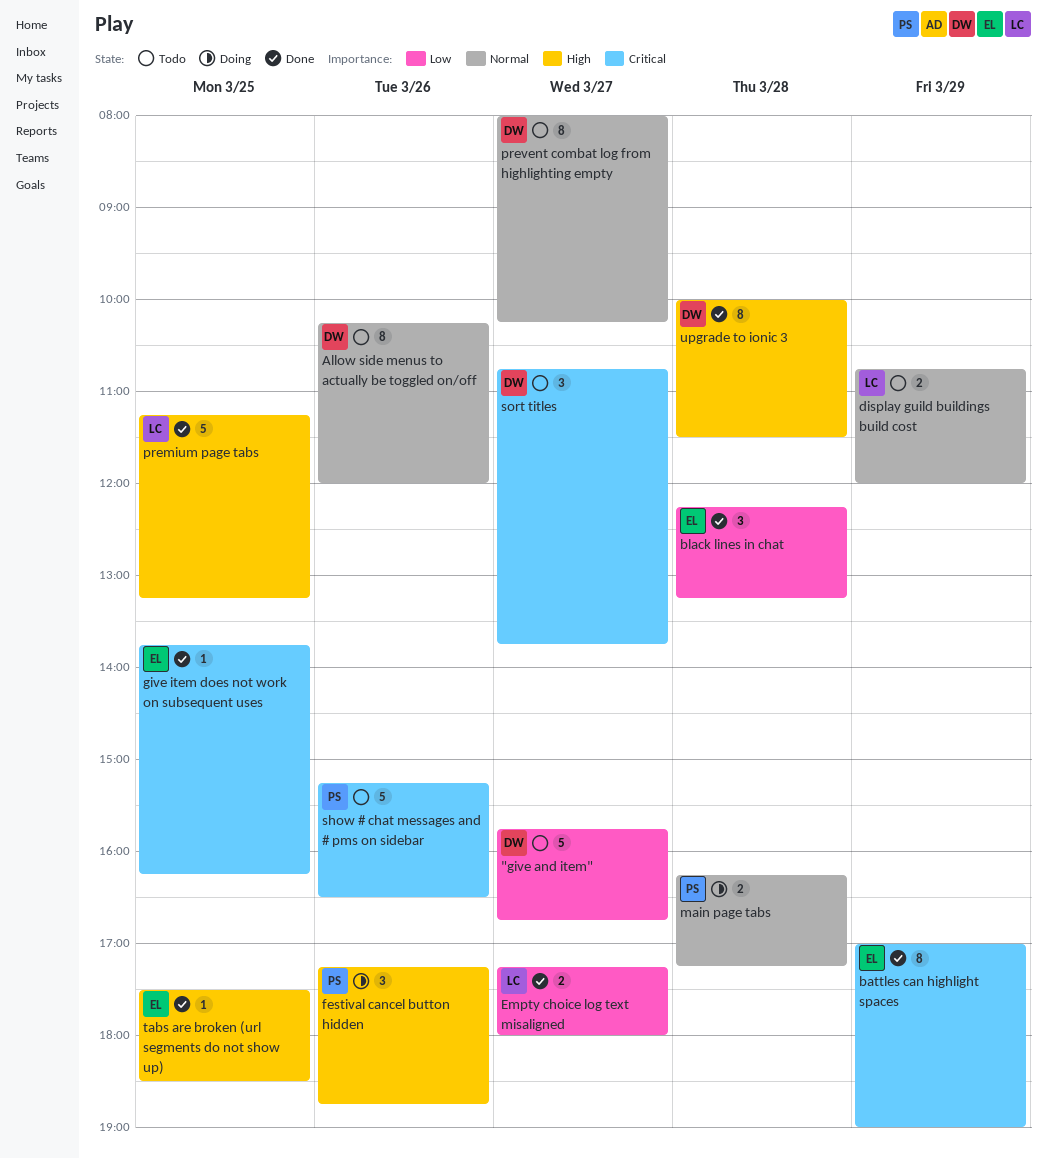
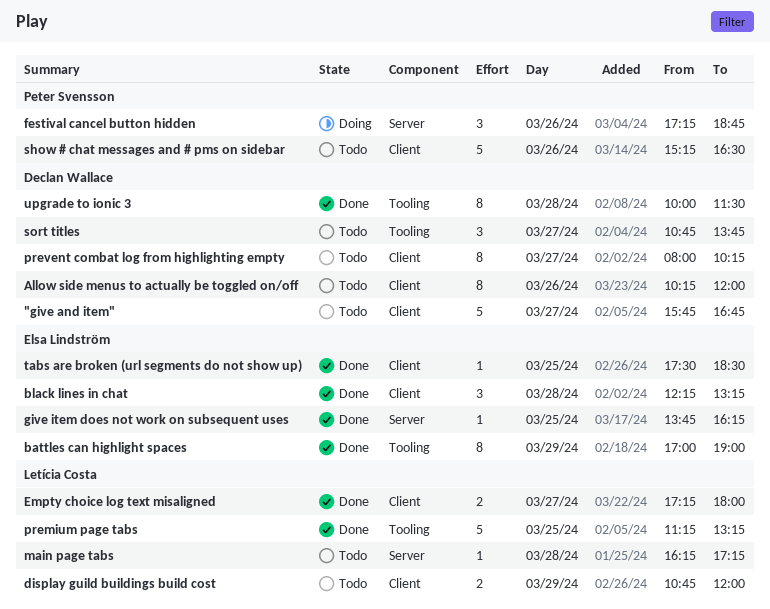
main page tabs, status: Doing -> Todo
main page tabs, owner: Peter Svensson -> Letícia Costa
main page tabs, estimate: 2 -> 1

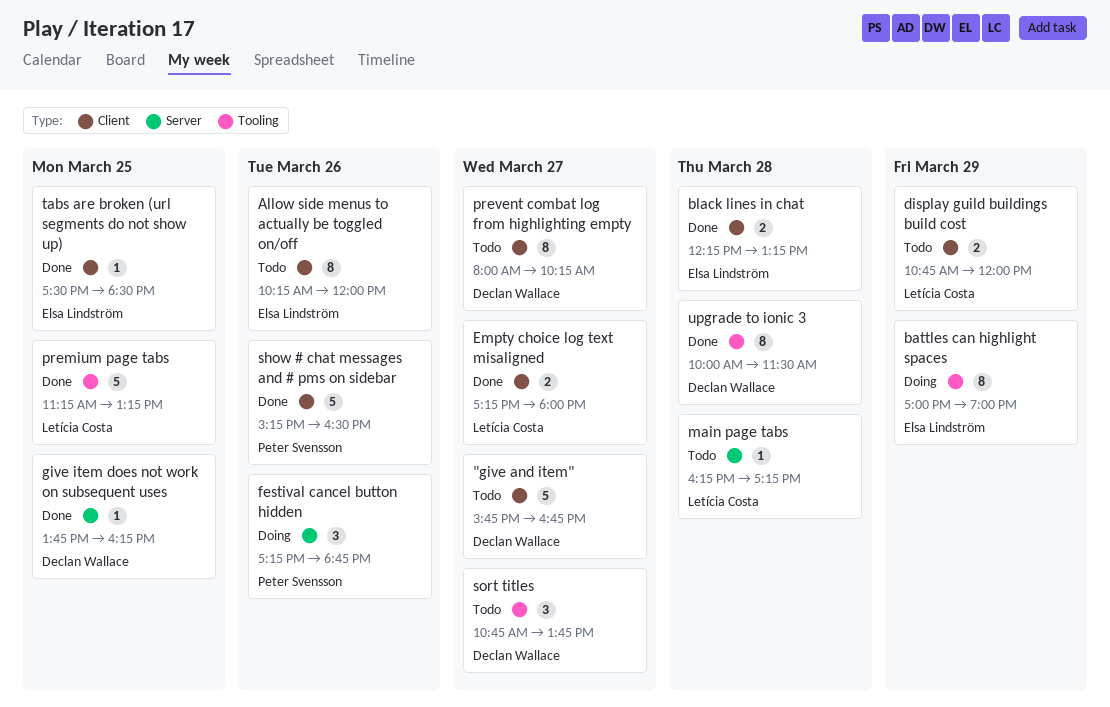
Allow side menus to actually be toggled on/off, owner: Declan Wallace -> Elsa Lindström
battles can highlight spaces, status: Done -> Doing
black lines in chat, estimate: 3 -> 2
give item does not work on subsequent uses, owner: Elsa Lindström -> Declan Wallace
show # chat messages and # pms on sidebar, status: Todo -> Done

